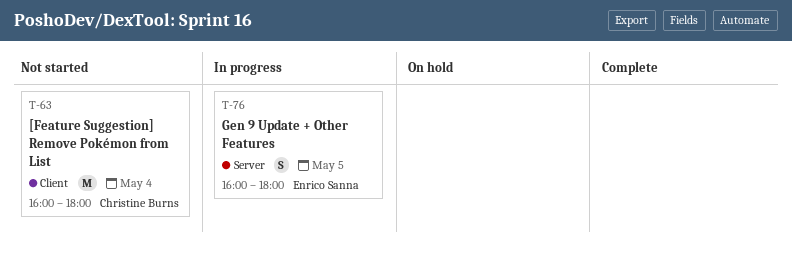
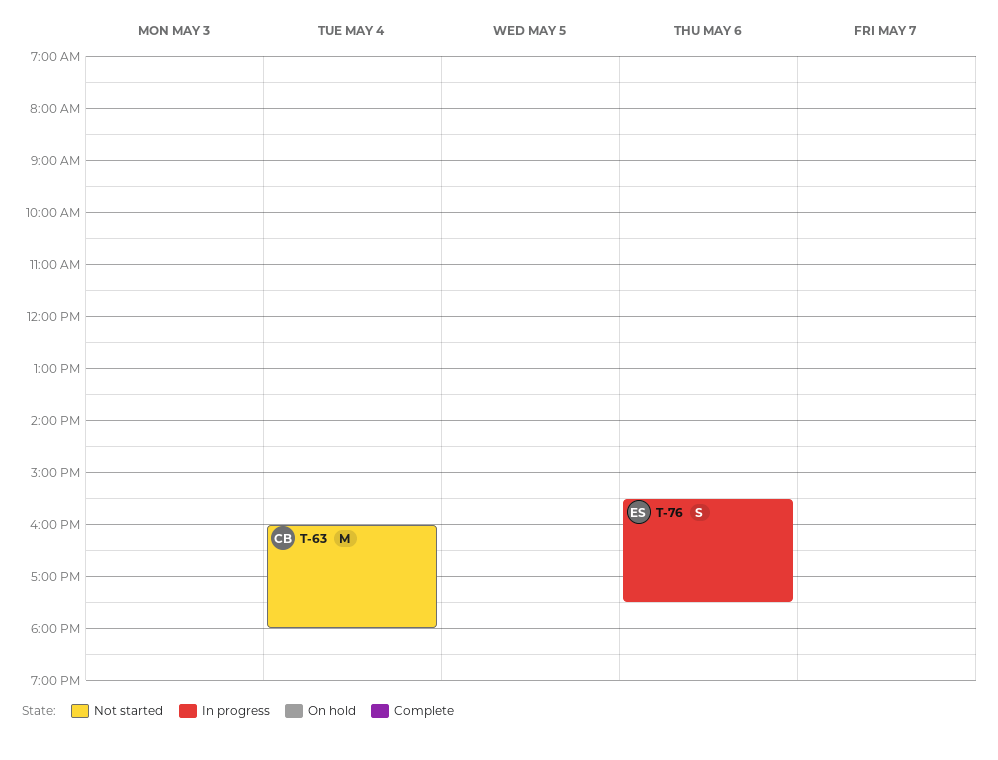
T-76, day: May 5 -> May 6
T-76, begins: 16:00 -> 15:30
T-76, ends: 18:00 -> 17:30

